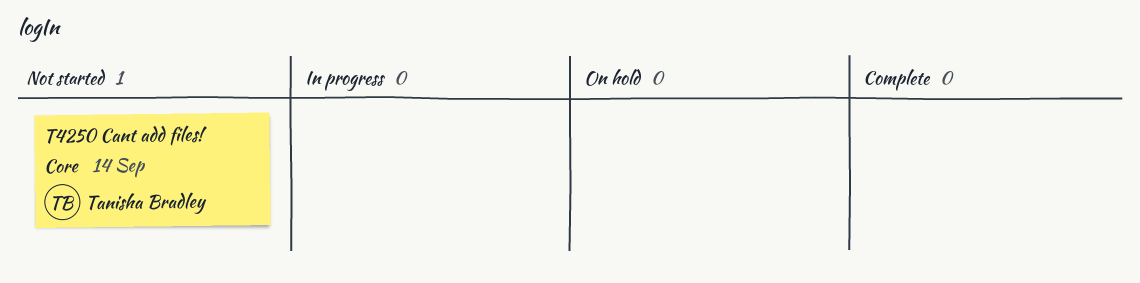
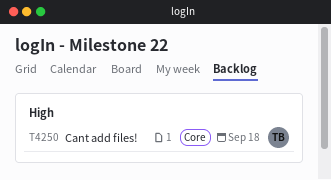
T4250, due: Sep 14 -> Sep 18

